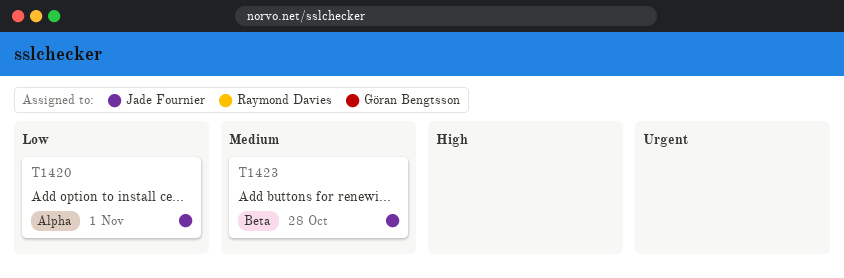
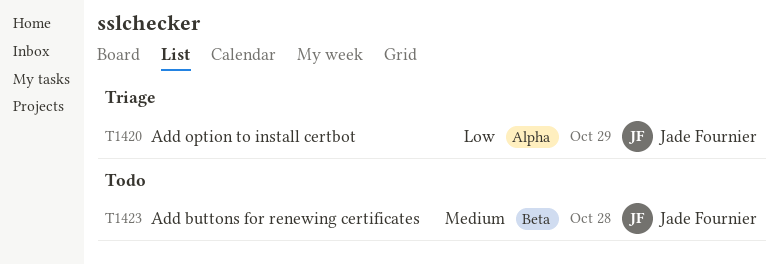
T1420, due: Nov 1 -> Oct 29

